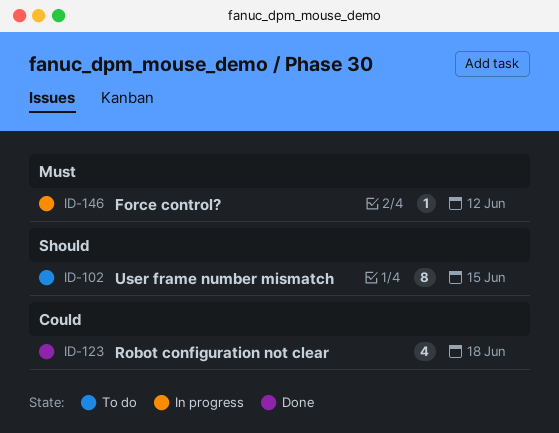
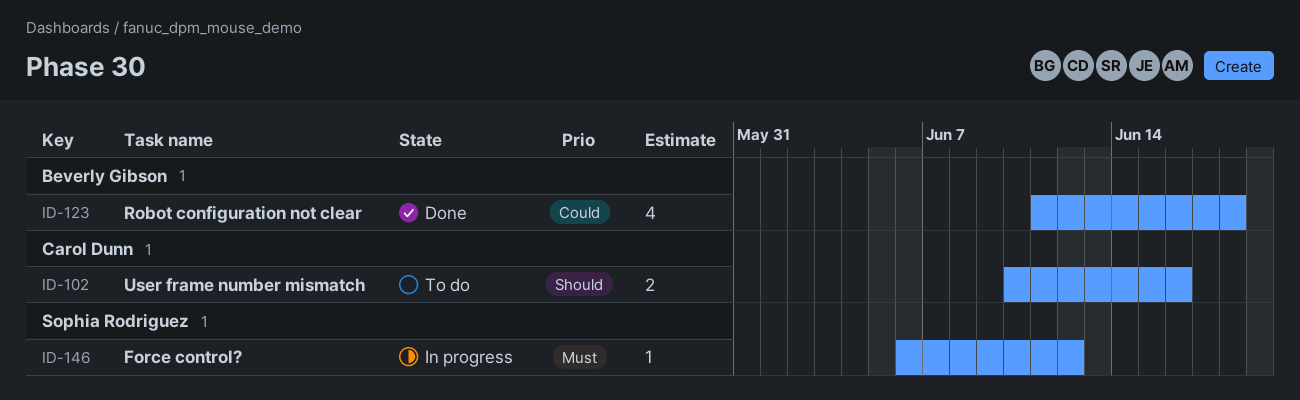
ID-102, estimate: 8 -> 2
ID-102, due: Jun 15 -> Jun 16

